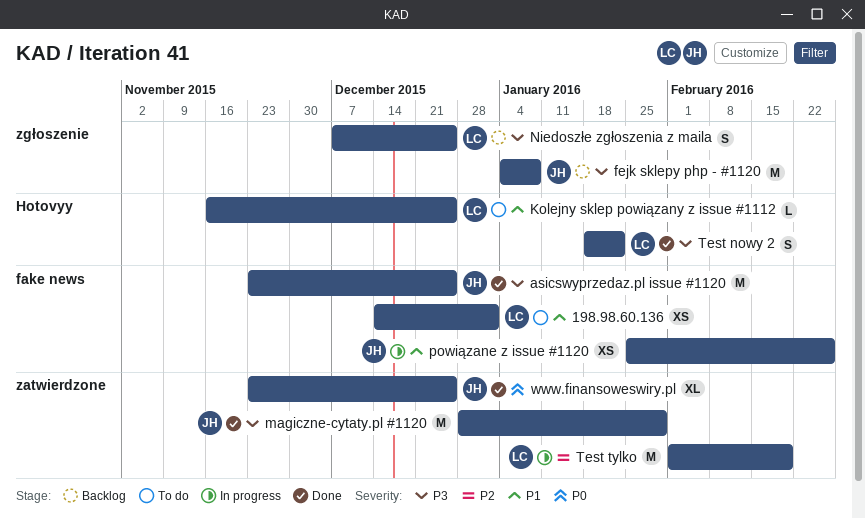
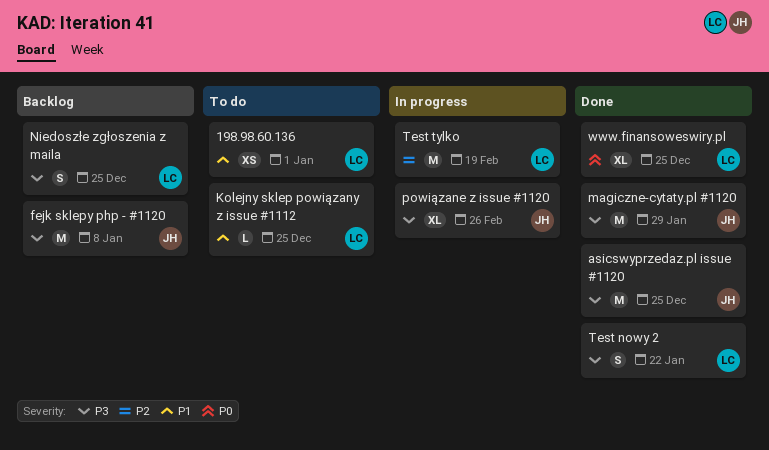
powiązane z issue #1120, priority: P1 -> P3
powiązane z issue #1120, estimate: XS -> XL
www.finansoweswiry.pl, owner: JH -> LC

